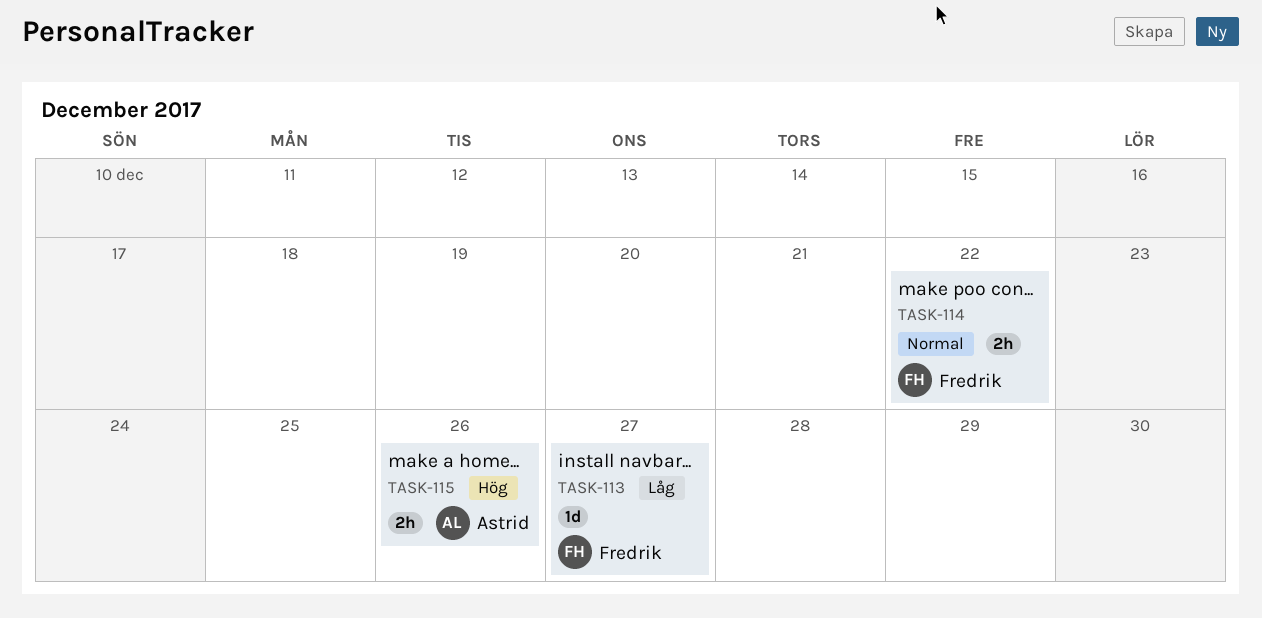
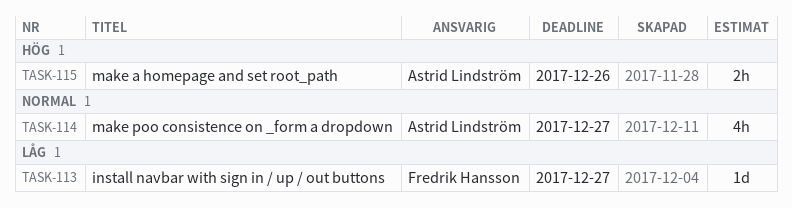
TASK-114, owner: Fredrik Hansson -> Astrid Lindström
TASK-114, estimate: 2h -> 4h
TASK-114, due: Dec 22 -> Dec 27

